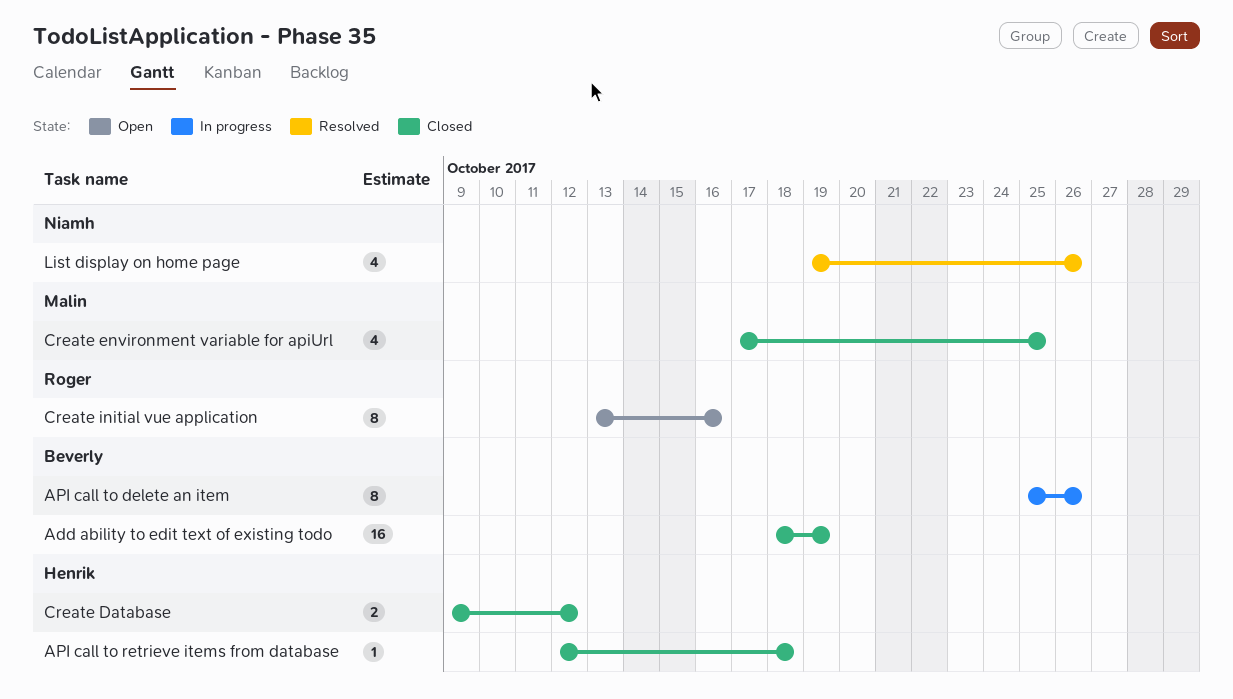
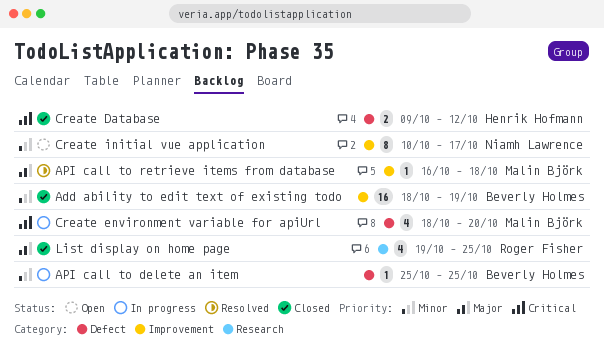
API call to delete an item, estimate: 8 -> 1
API call to delete an item, due: Oct 26 -> Oct 25
API call to retrieve items from database, status: Closed -> Resolved
API call to retrieve items from database, owner: Henrik Hofmann -> Malin Björk
API call to retrieve items from database, start: Oct 12 -> Oct 16
Create environment variable for apiUrl, status: Closed -> In progress
Create environment variable for apiUrl, start: Oct 17 -> Oct 18
Create environment variable for apiUrl, due: Oct 25 -> Oct 20
Create initial vue application, owner: Roger Fisher -> Niamh Lawrence
Create initial vue application, start: Oct 13 -> Oct 10
Create initial vue application, due: Oct 16 -> Oct 17
List display on home page, status: Resolved -> Closed
List display on home page, owner: Niamh Lawrence -> Roger Fisher
List display on home page, due: Oct 26 -> Oct 25

